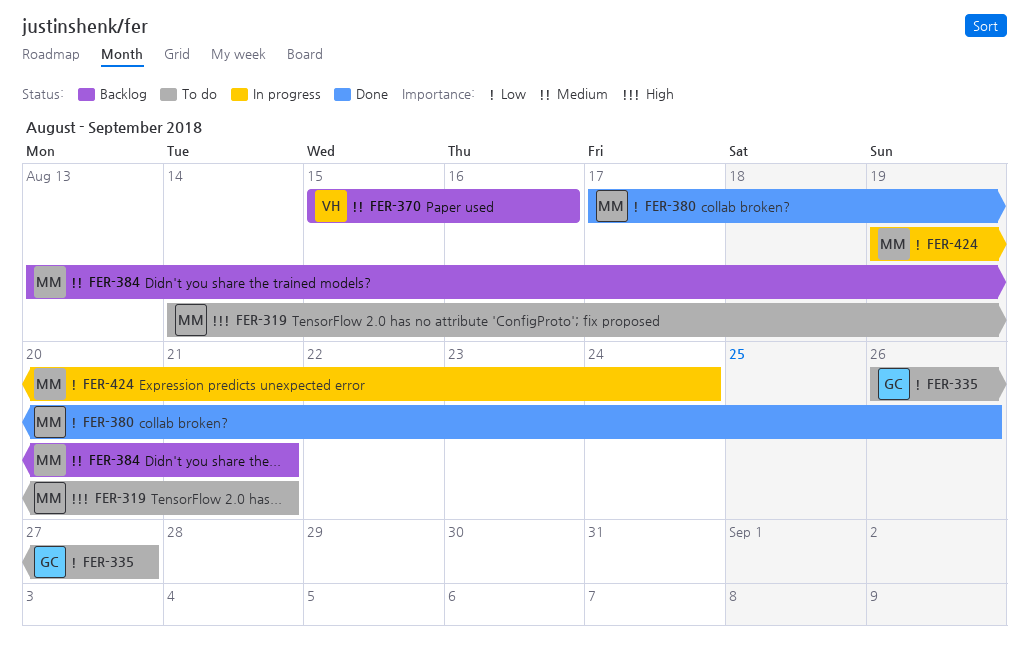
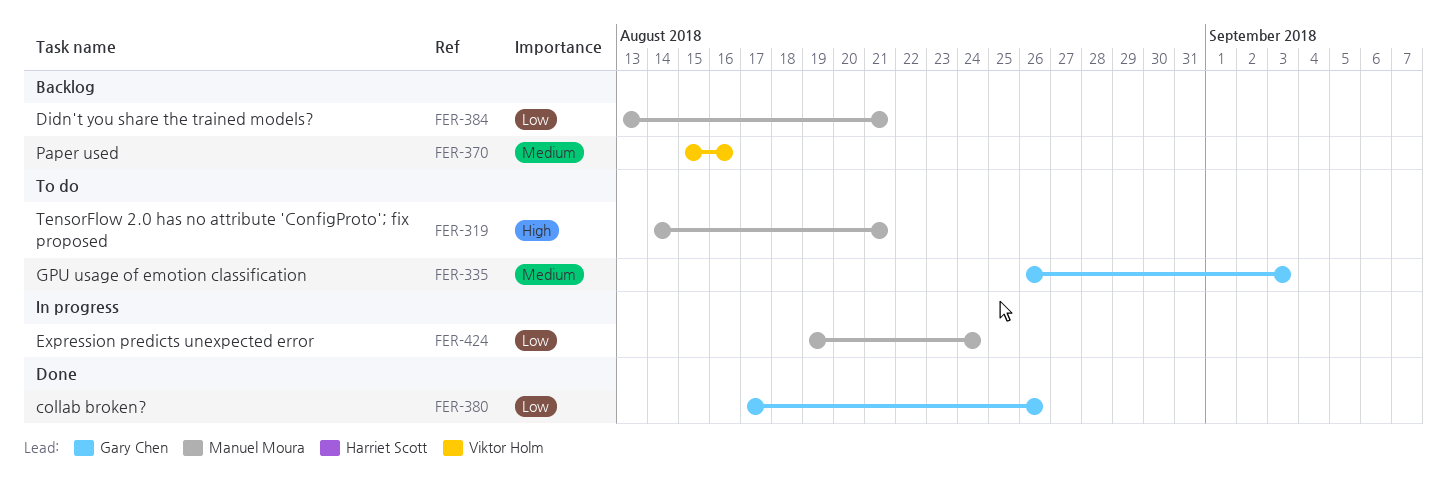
FER-335, priority: Low -> Medium
FER-335, due: Aug 27 -> Sep 3
FER-380, owner: Manuel Moura -> Gary Chen
FER-384, priority: Medium -> Low

